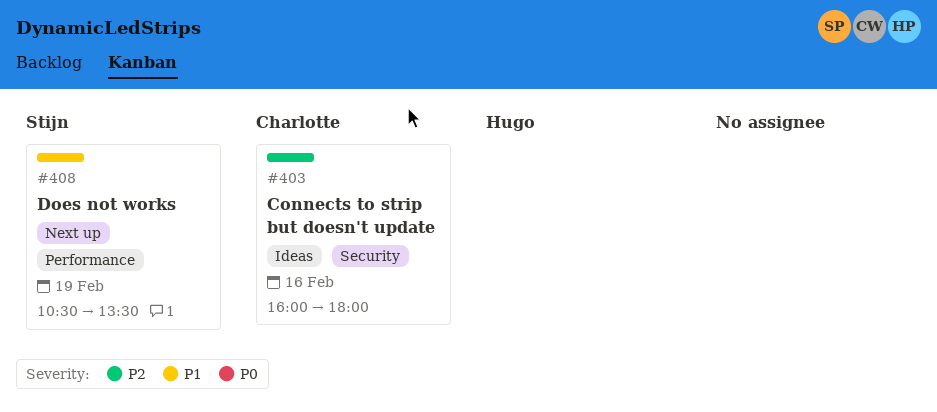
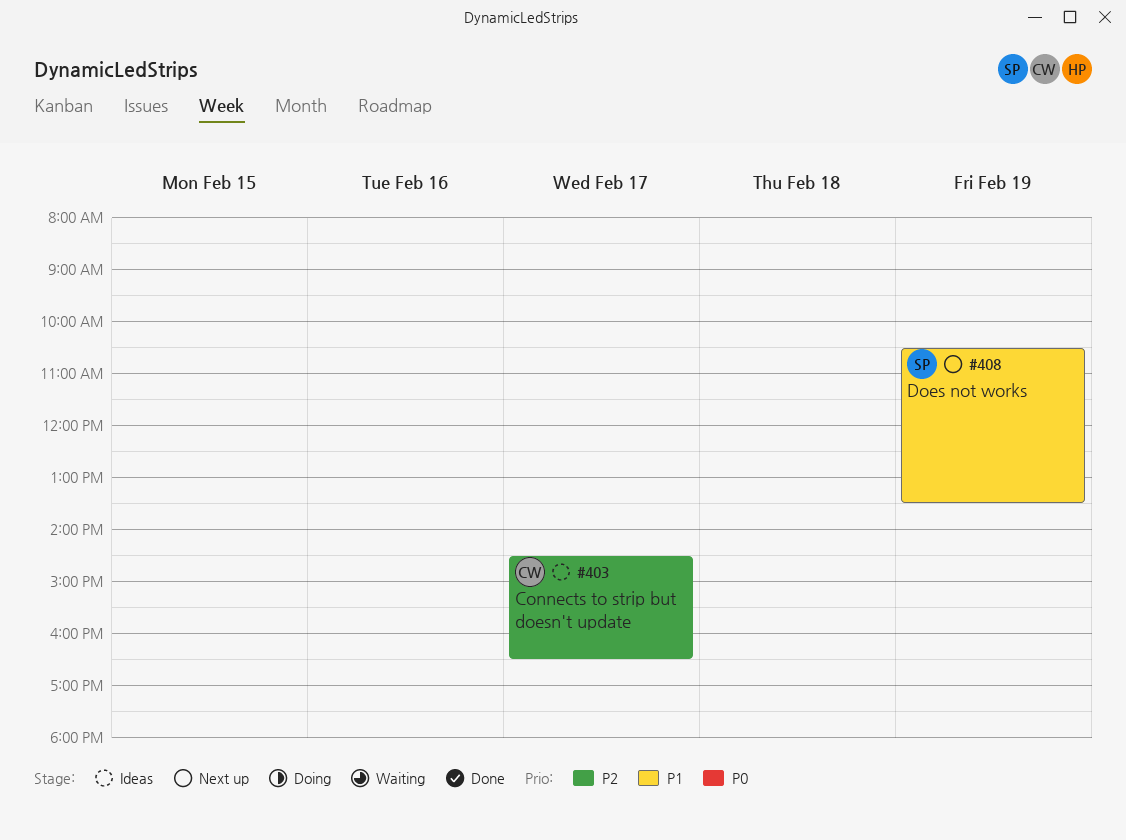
#403, day: Feb 16 -> Feb 17
#403, begins: 16:00 -> 14:30
#403, ends: 18:00 -> 16:30

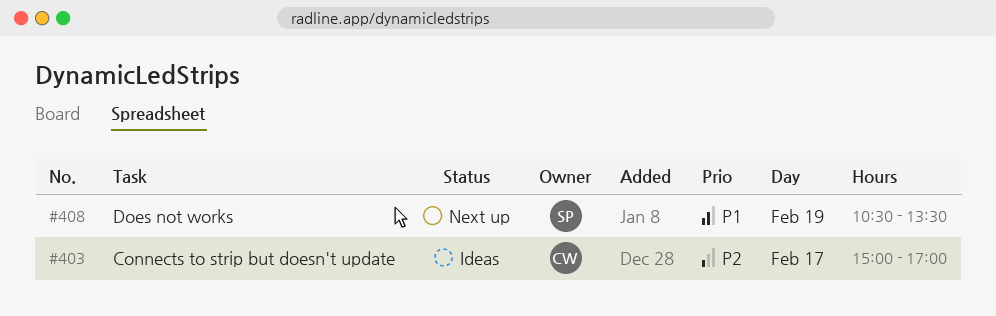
#403, begins: 14:30 -> 15:00
#403, ends: 16:30 -> 17:00

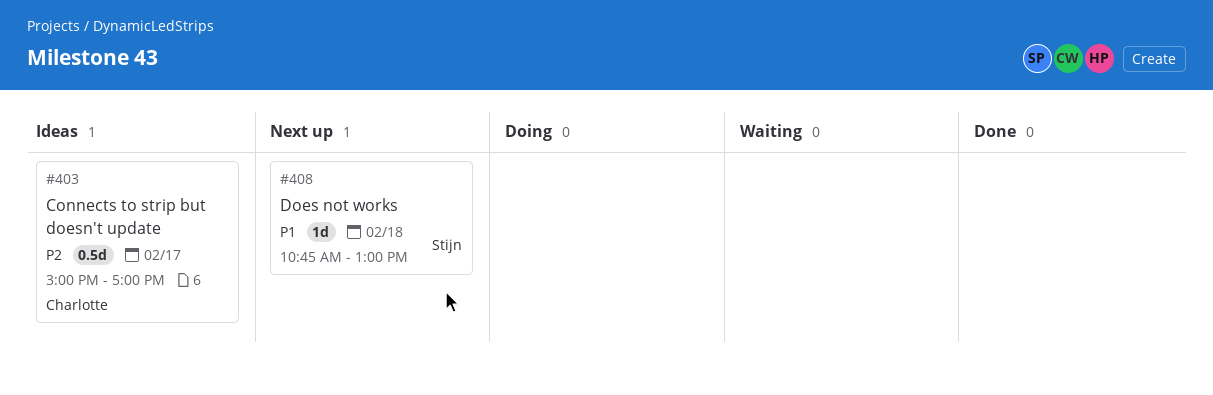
#408, day: Feb 19 -> Feb 18
#408, begins: 10:30 -> 10:45
#408, ends: 13:30 -> 13:00

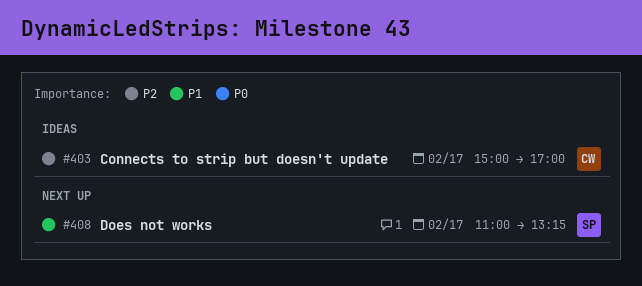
#408, day: Feb 18 -> Feb 17
#408, begins: 10:45 -> 11:00
#408, ends: 13:00 -> 13:15

